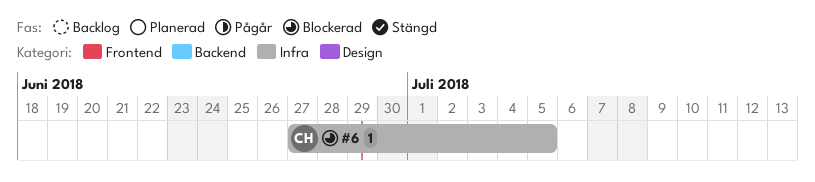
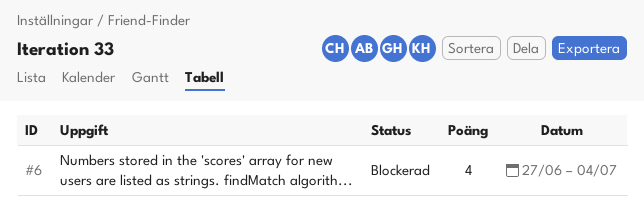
#6, estimate: 1 -> 4
#6, due: Jul 5 -> Jul 4

